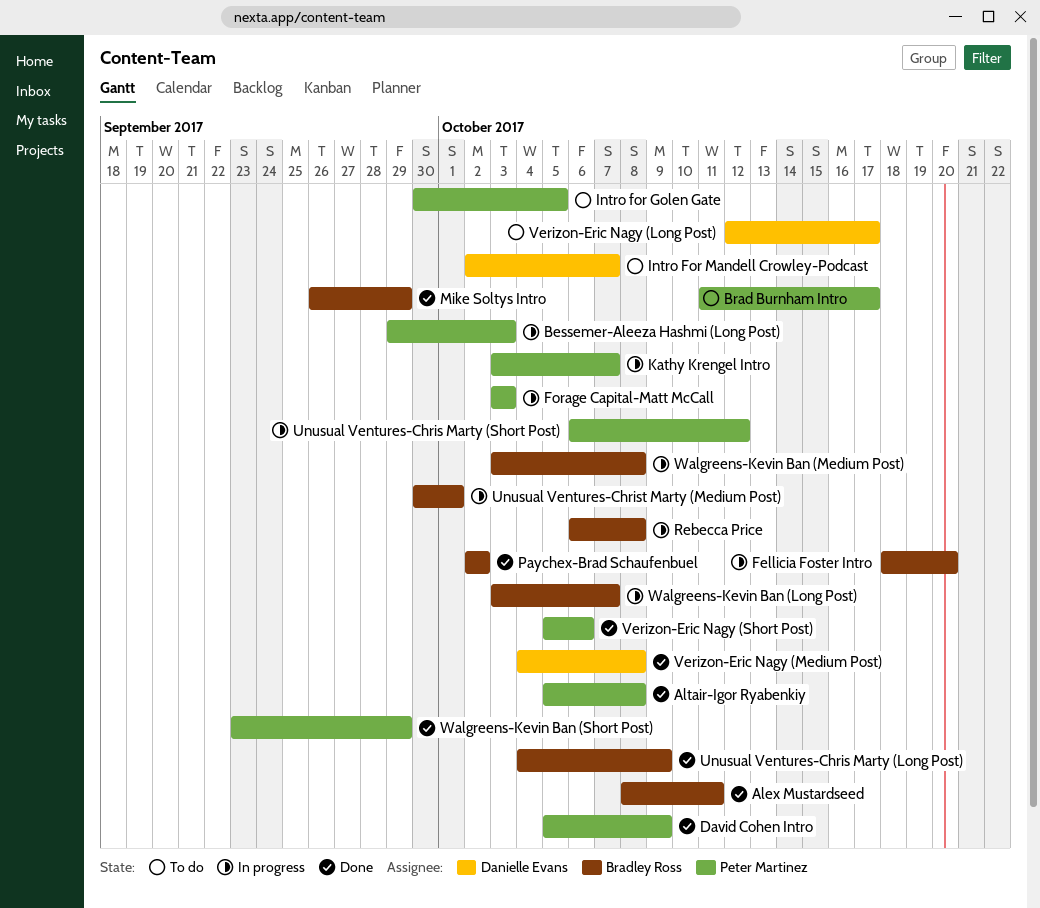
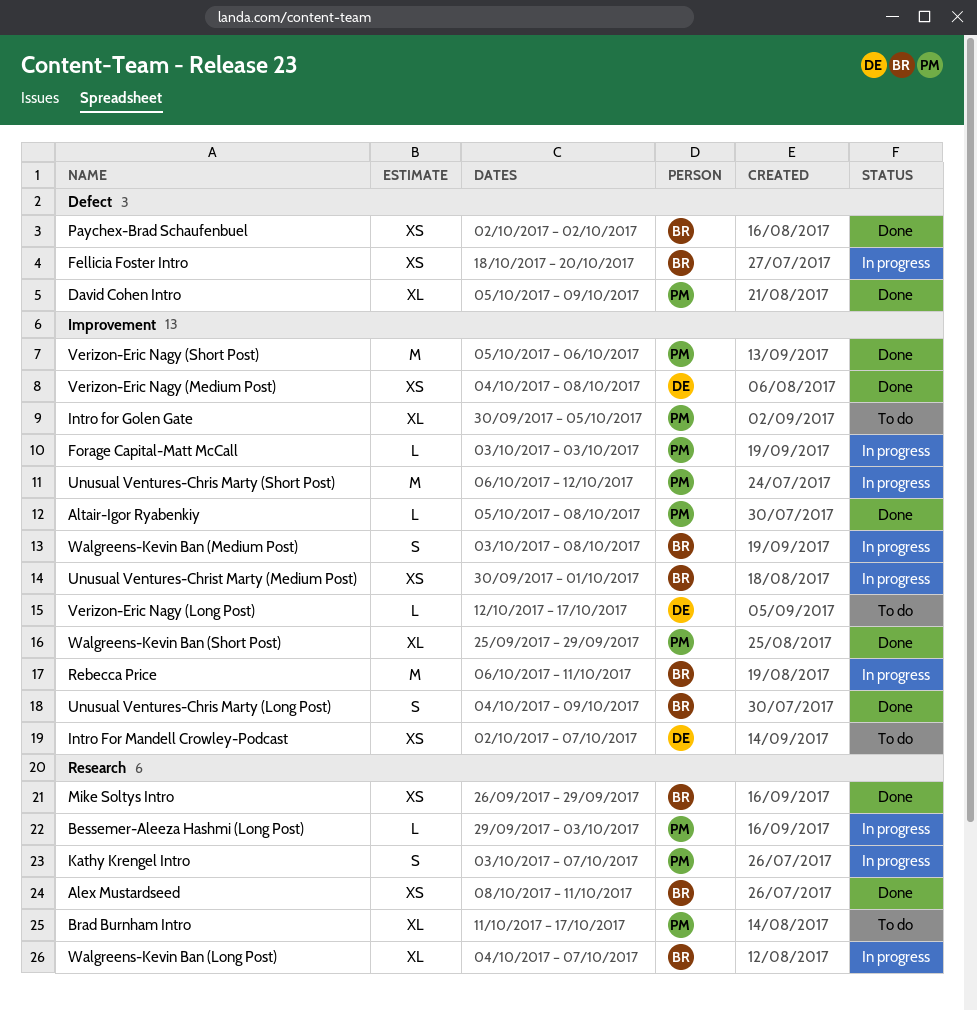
Rebecca Price, due: Oct 8 -> Oct 11
Walgreens-Kevin Ban (Long Post), start: Oct 3 -> Oct 4
Walgreens-Kevin Ban (Short Post), start: Sep 23 -> Sep 25

